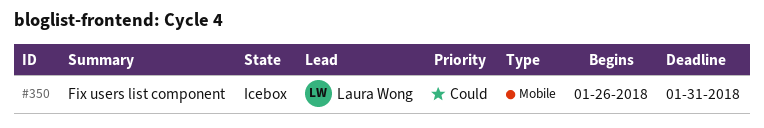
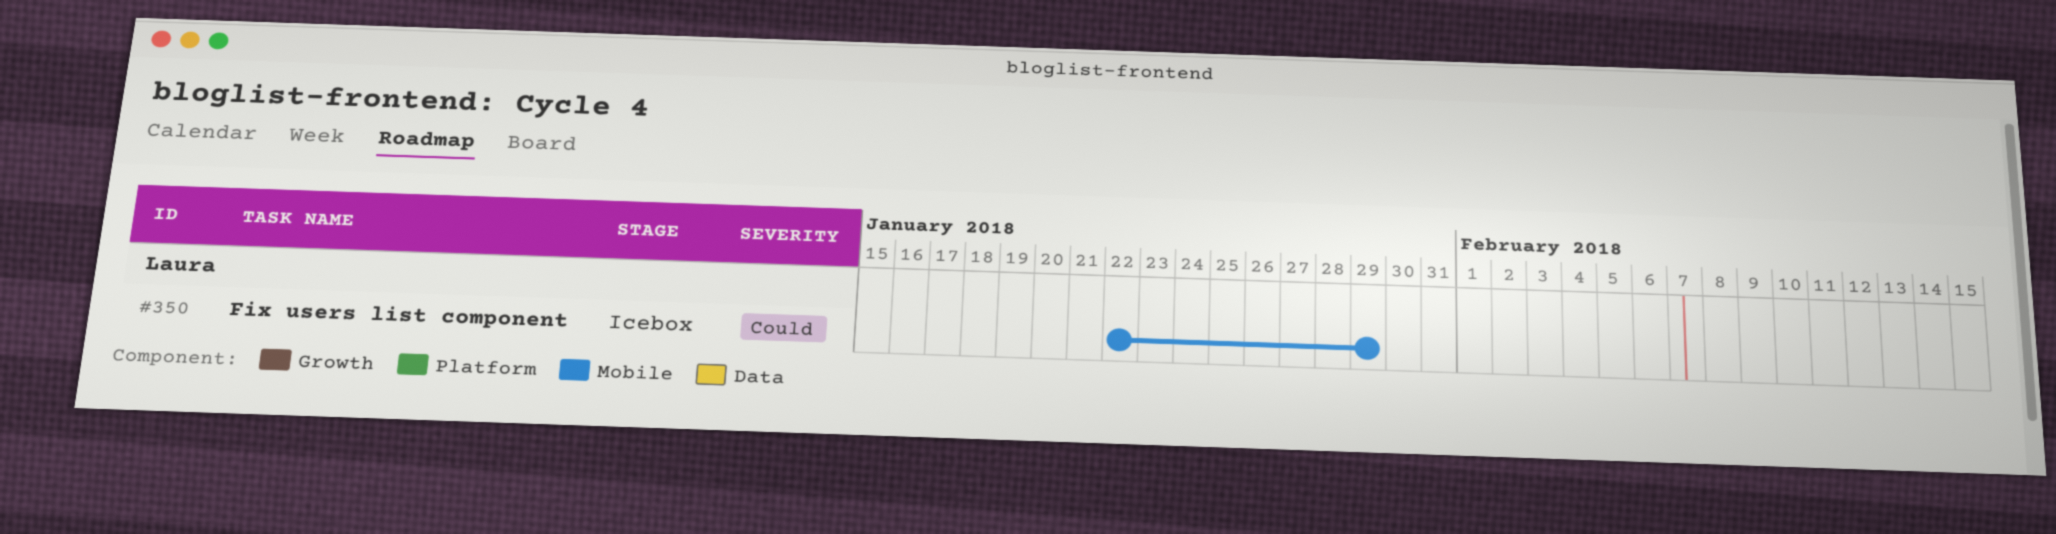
#350, start: Jan 26 -> Jan 22
#350, due: Jan 31 -> Jan 29

